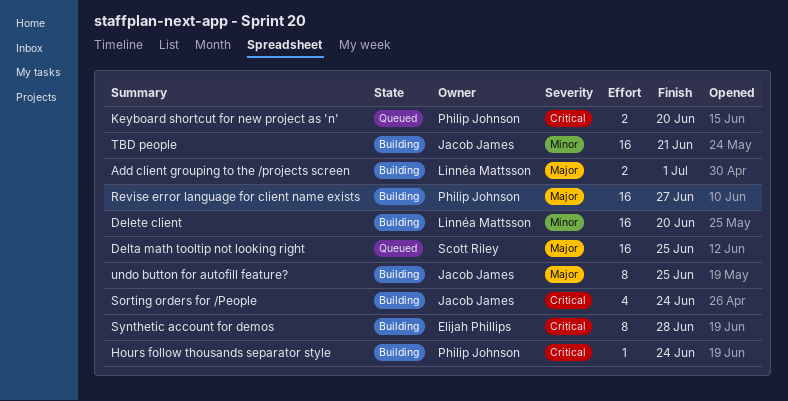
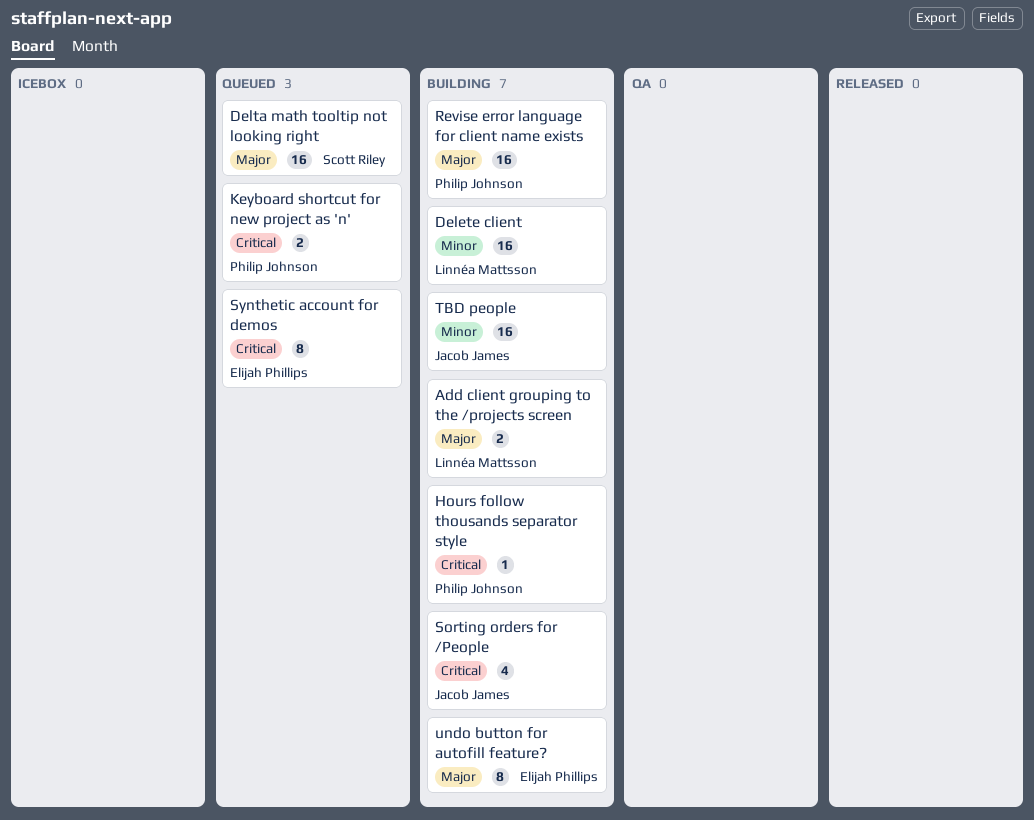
Synthetic account for demos, status: Building -> Queued
undo button for autofill feature?, owner: Jacob James -> Elijah Phillips

